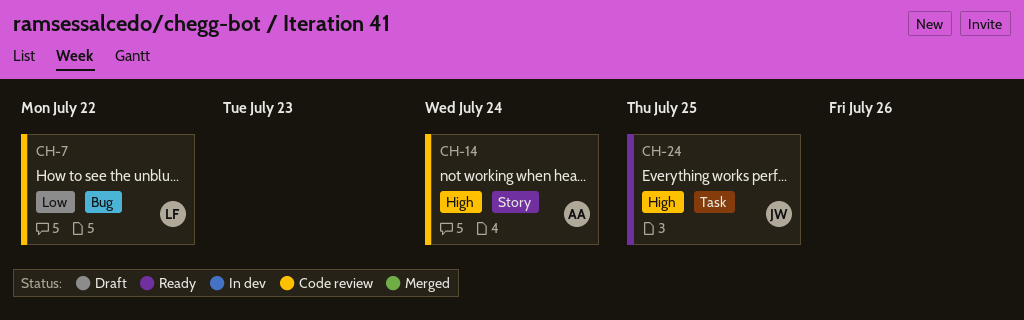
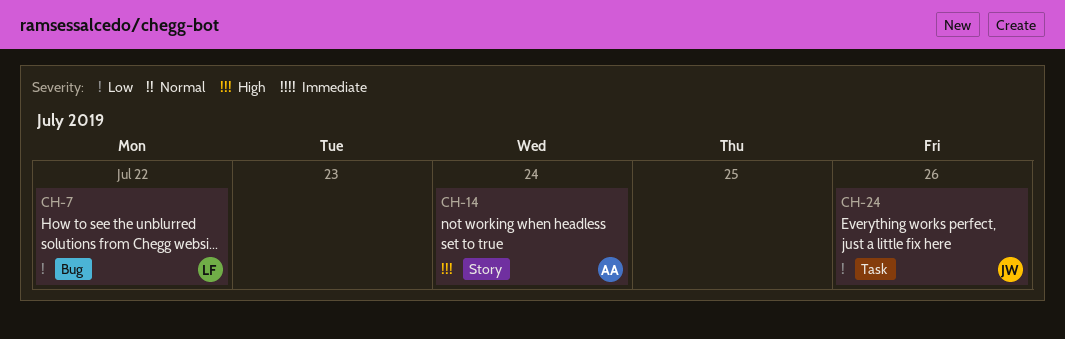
CH-24, priority: High -> Low
CH-24, due: Jul 25 -> Jul 26

